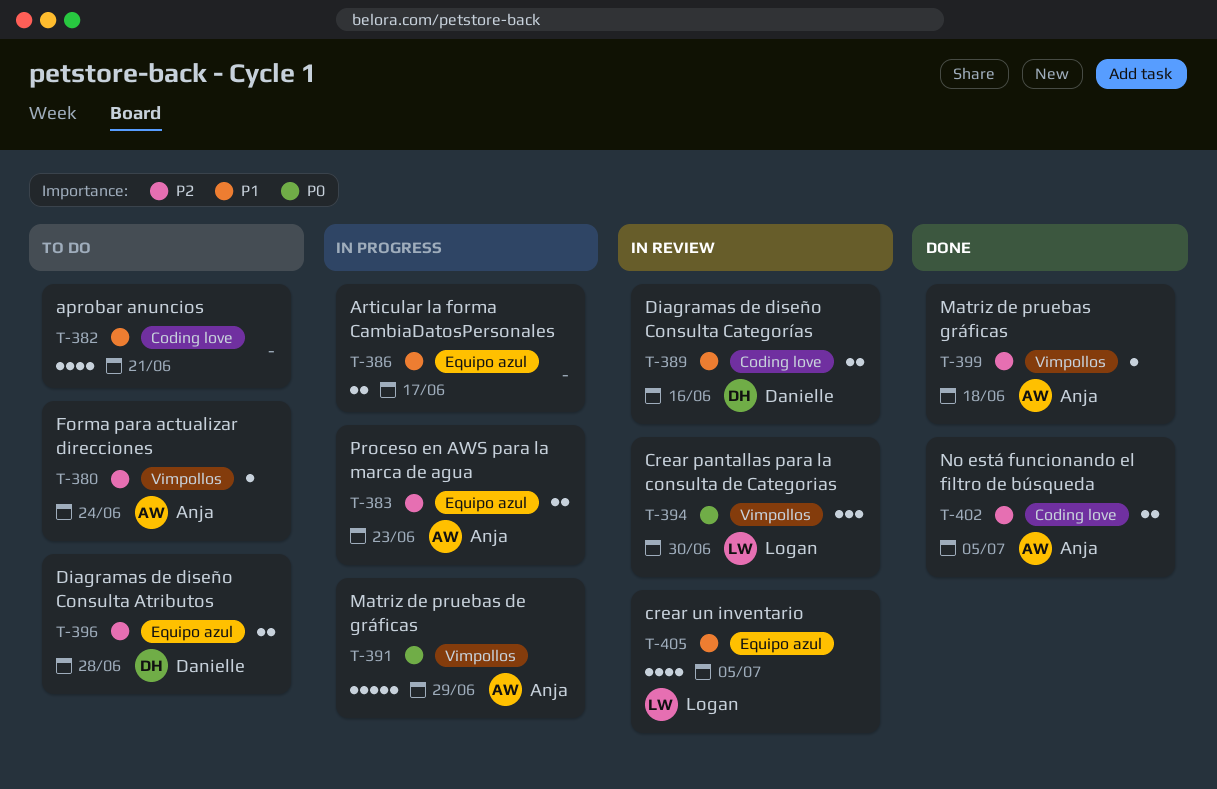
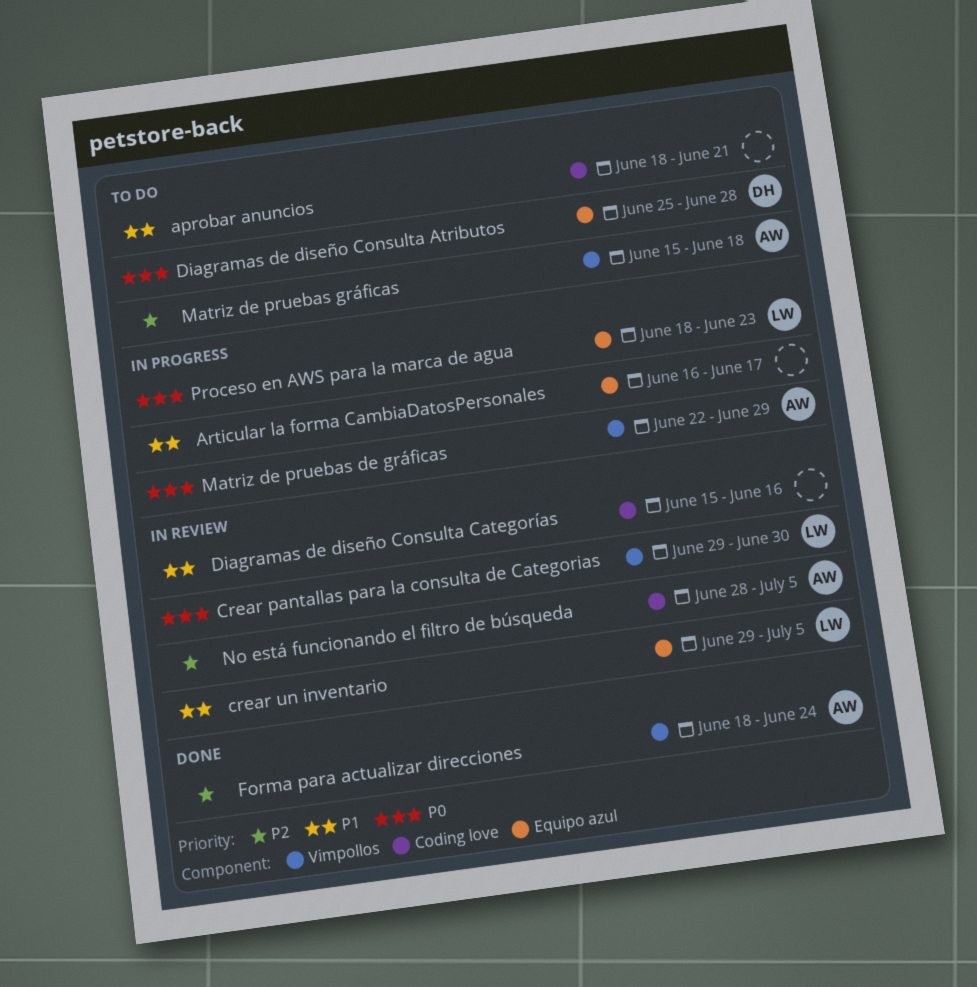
Diagramas de diseño Consulta Atributos, priority: P2 -> P0
Diagramas de diseño Consulta Categorías, owner: Danielle -> none
Forma para actualizar direcciones, status: To do -> Done
Matriz de pruebas gráficas, status: Done -> To do
No está funcionando el filtro de búsqueda, status: Done -> In review
Proceso en AWS para la marca de agua, owner: Anja -> Logan
Proceso en AWS para la marca de agua, priority: P2 -> P0

